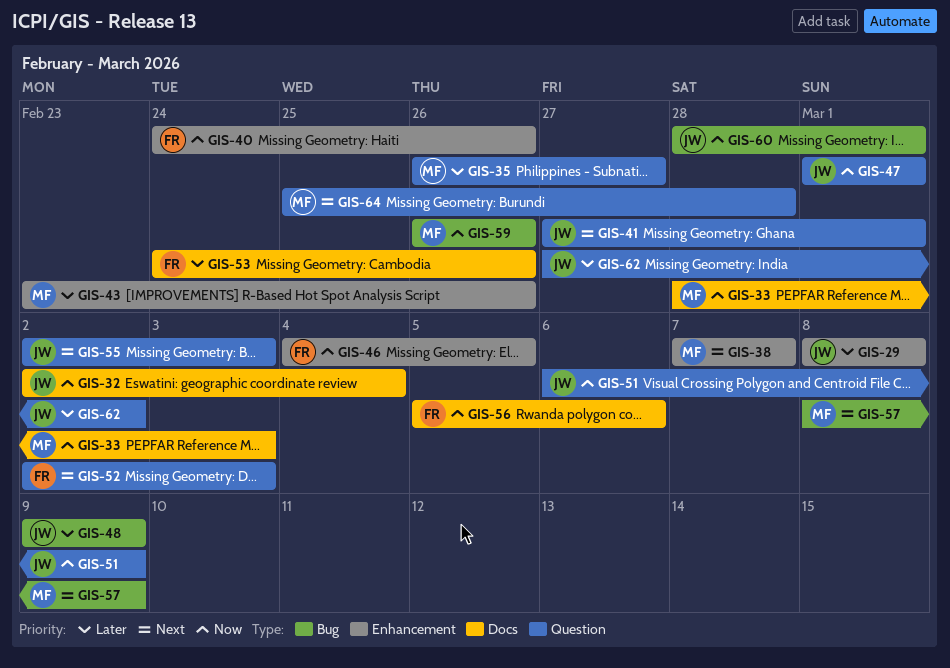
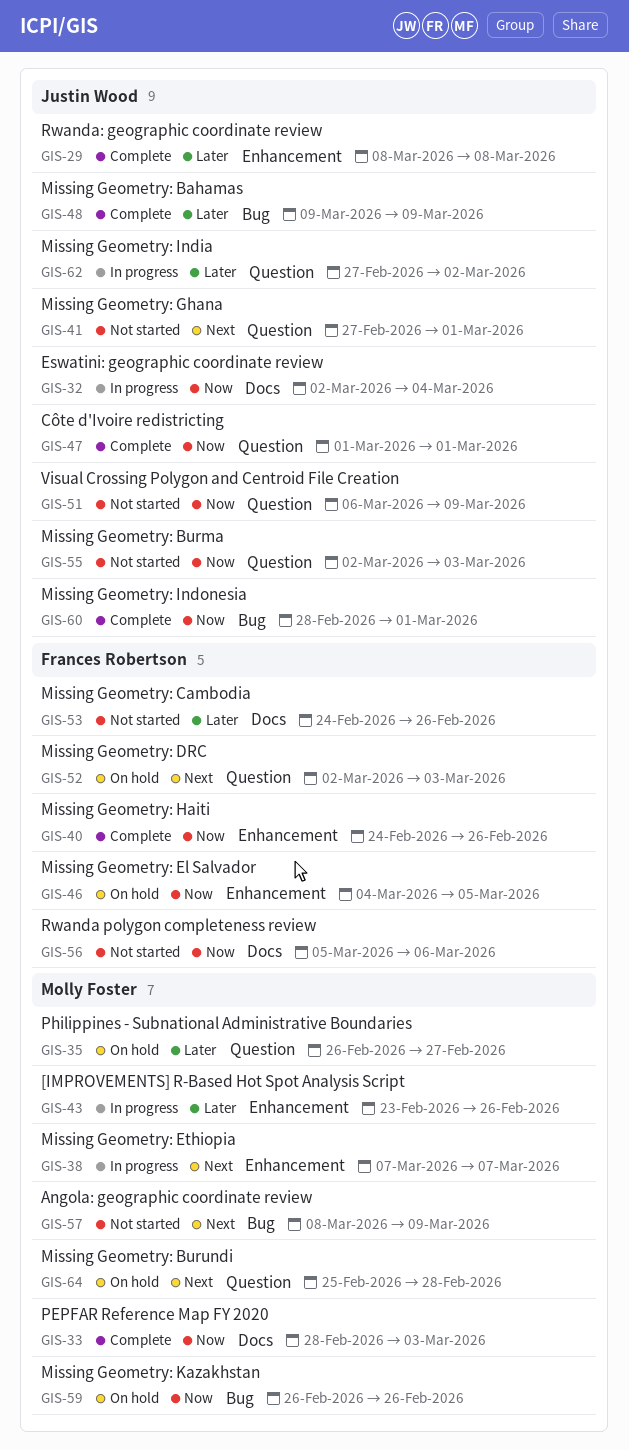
GIS-55, priority: Next -> Now

